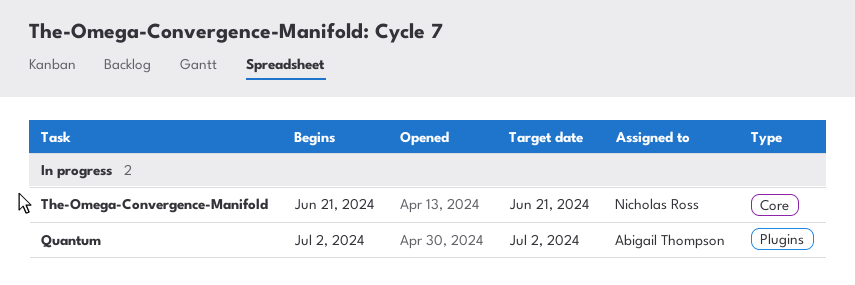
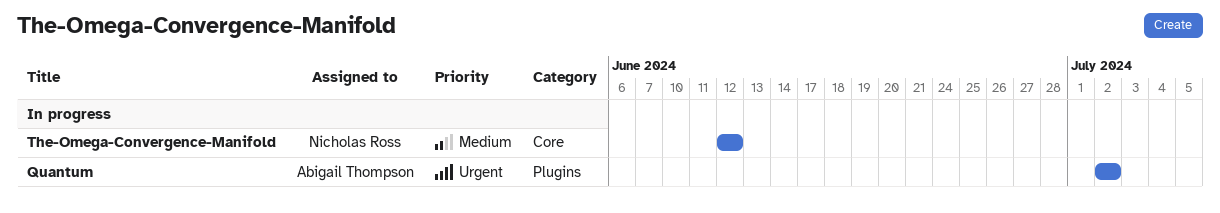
The-Omega-Convergence-Manifold, start: Jun 21 -> Jun 12
The-Omega-Convergence-Manifold, due: Jun 21 -> Jun 12

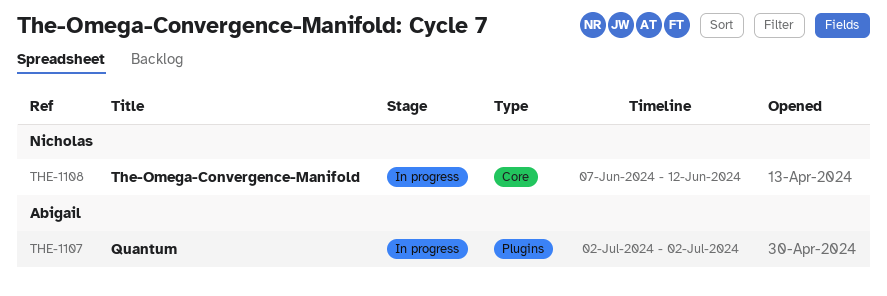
The-Omega-Convergence-Manifold, start: Jun 12 -> Jun 7

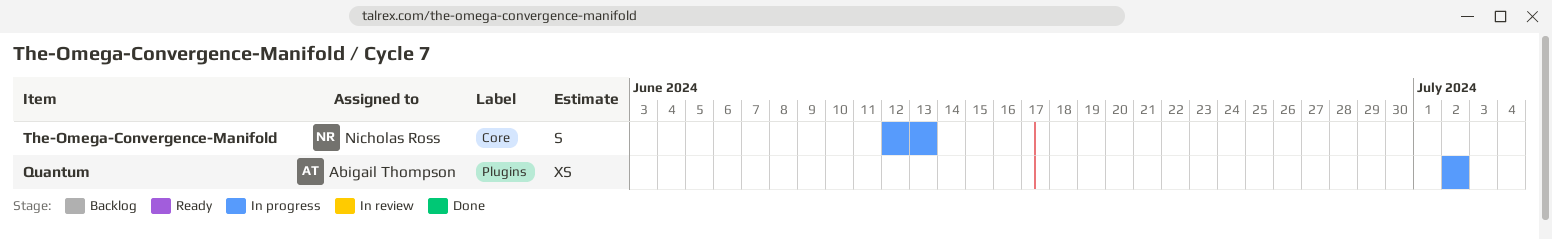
The-Omega-Convergence-Manifold, start: Jun 7 -> Jun 12
The-Omega-Convergence-Manifold, due: Jun 12 -> Jun 13

